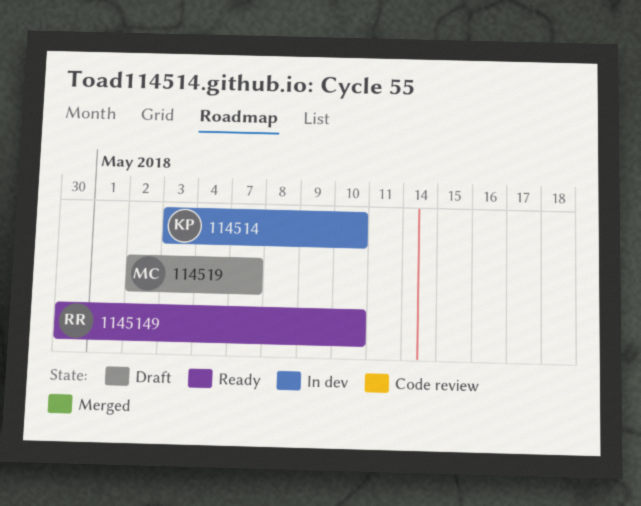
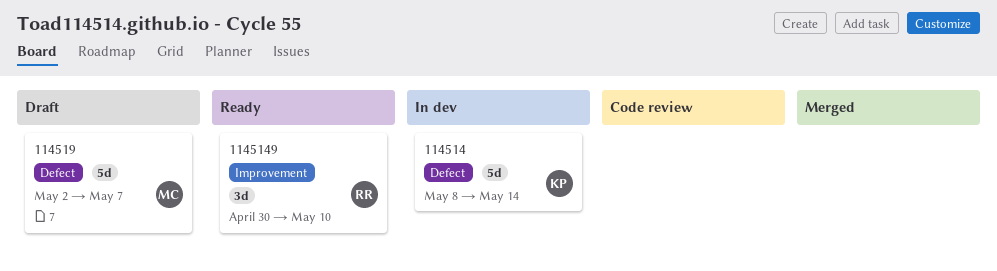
114514, start: May 3 -> May 8
114514, due: May 10 -> May 14

